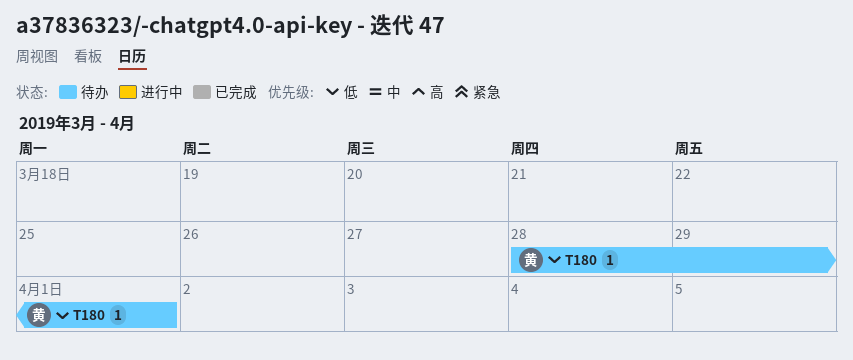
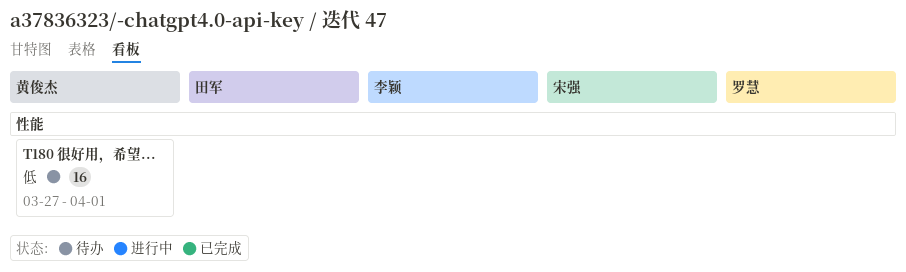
T180, estimate: 1 -> 16
T180, start: Mar 28 -> Mar 27

